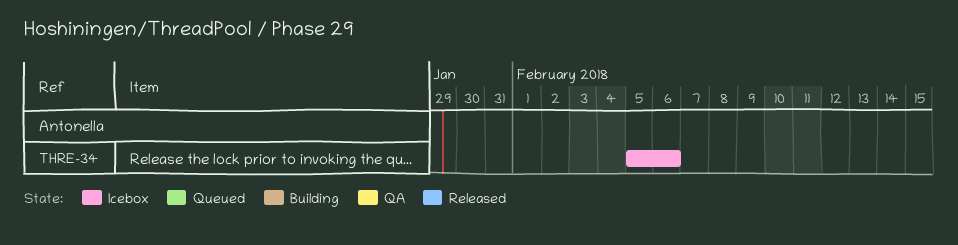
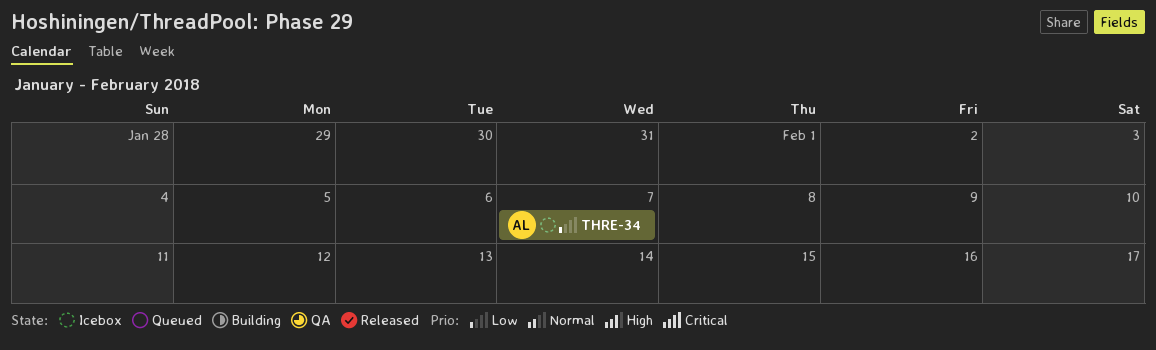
THRE-34, start: Feb 5 -> Feb 7
THRE-34, due: Feb 6 -> Feb 7

